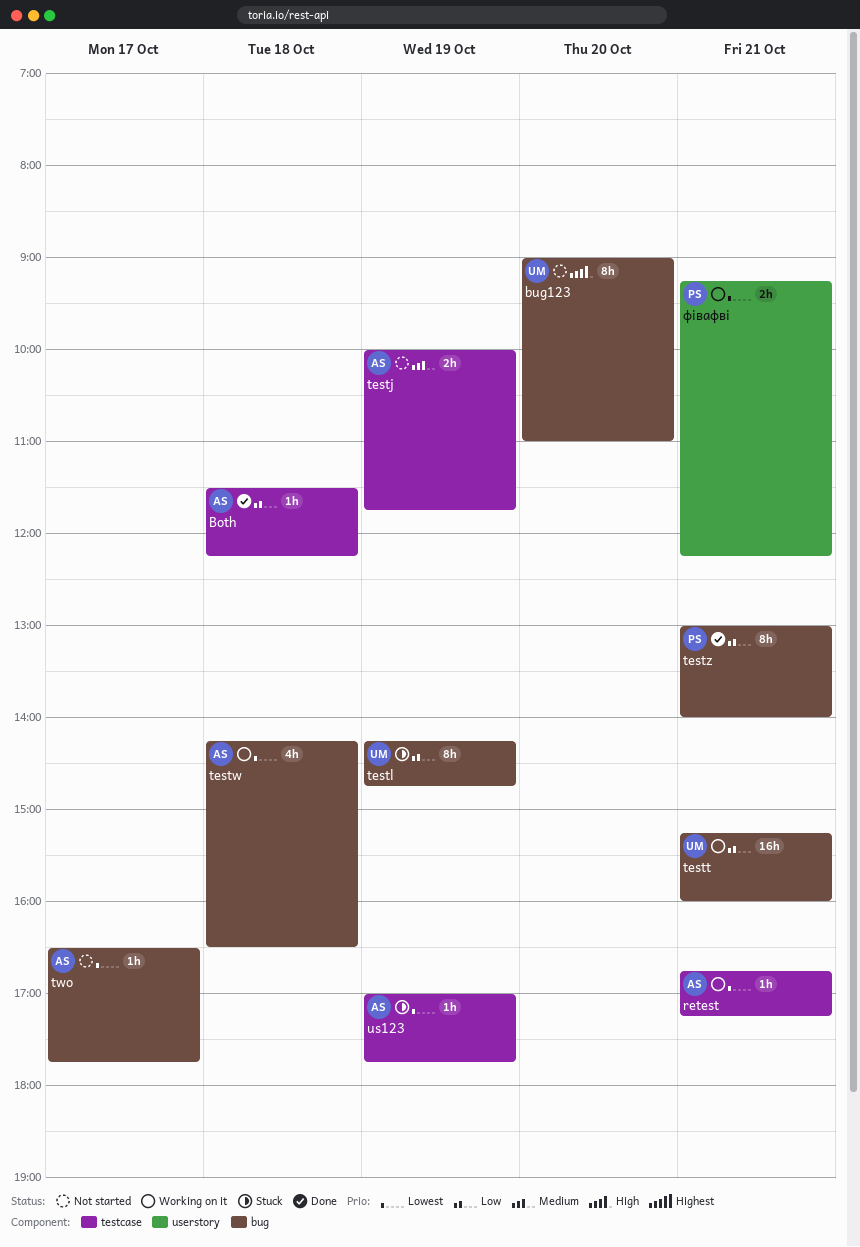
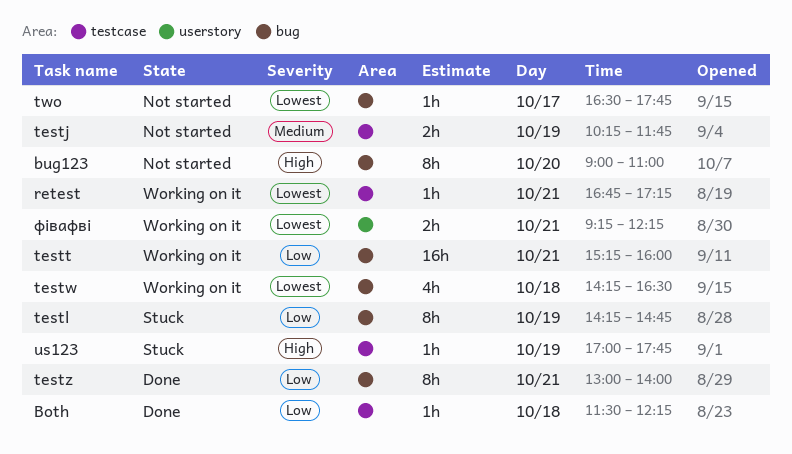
testj, begins: 10:00 -> 10:15
us123, priority: Lowest -> High

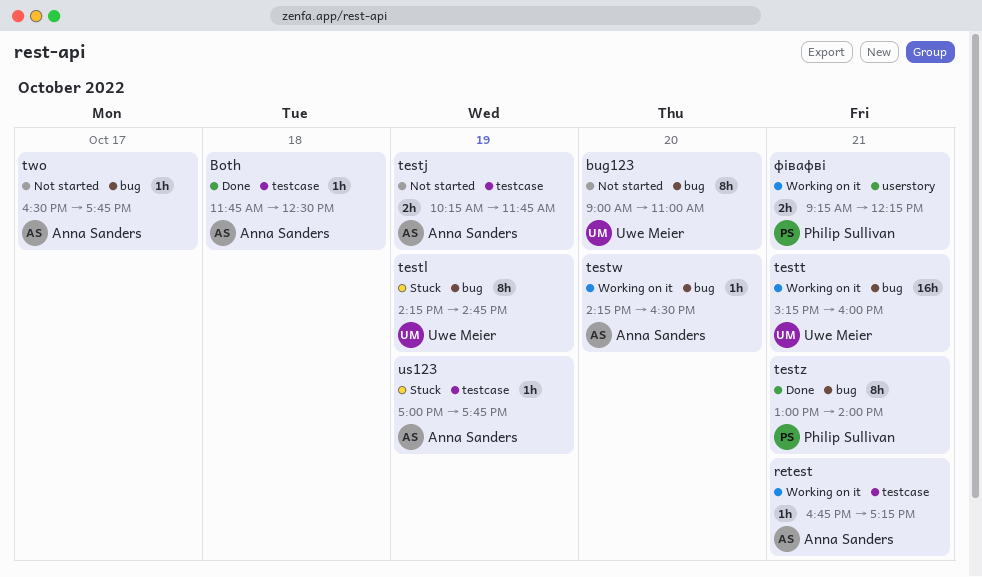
Both, begins: 11:30 -> 11:45
Both, ends: 12:15 -> 12:30
testw, estimate: 4h -> 1h
testw, day: Oct 18 -> Oct 20

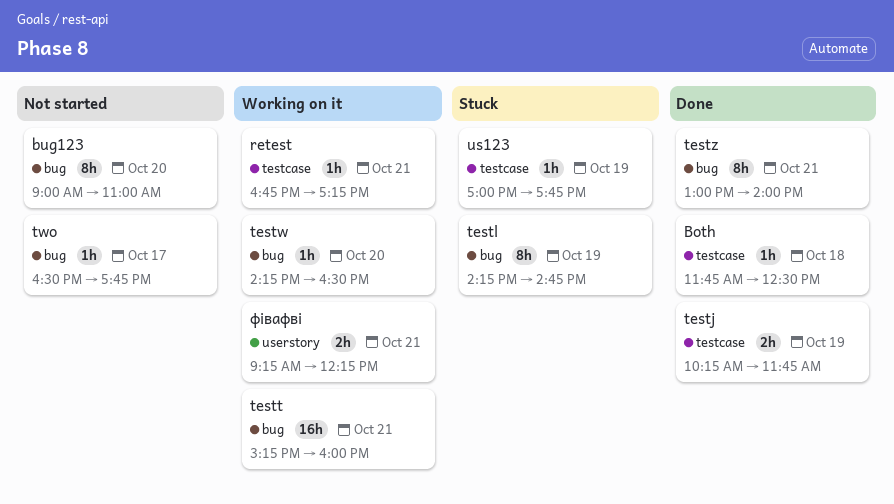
testj, status: Not started -> Done

